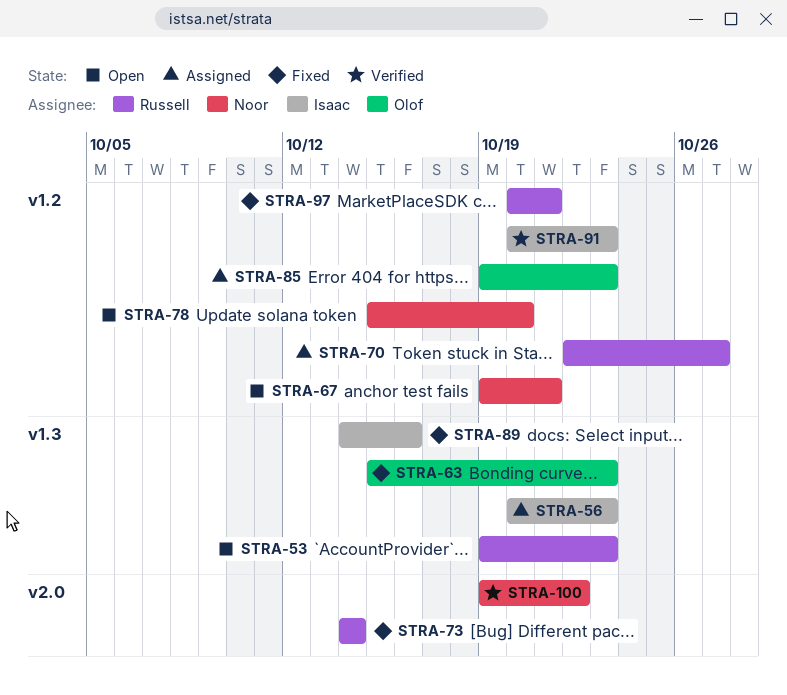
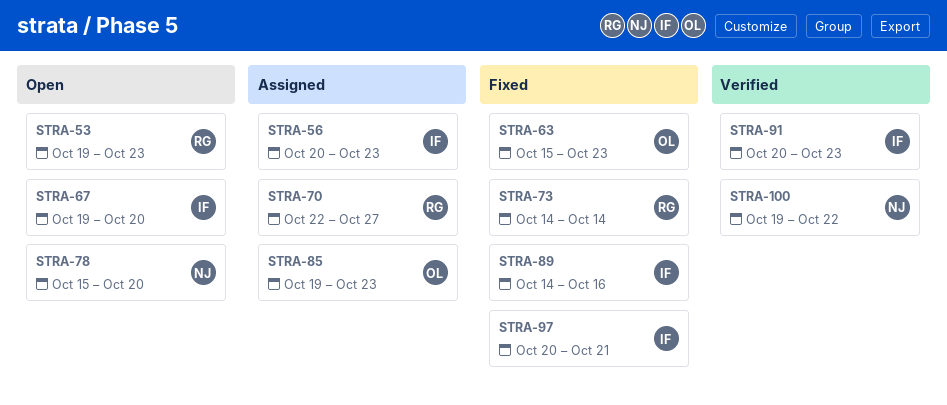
STRA-67, owner: Noor -> Isaac
STRA-67, due: Oct 21 -> Oct 20
STRA-97, owner: Russell -> Isaac

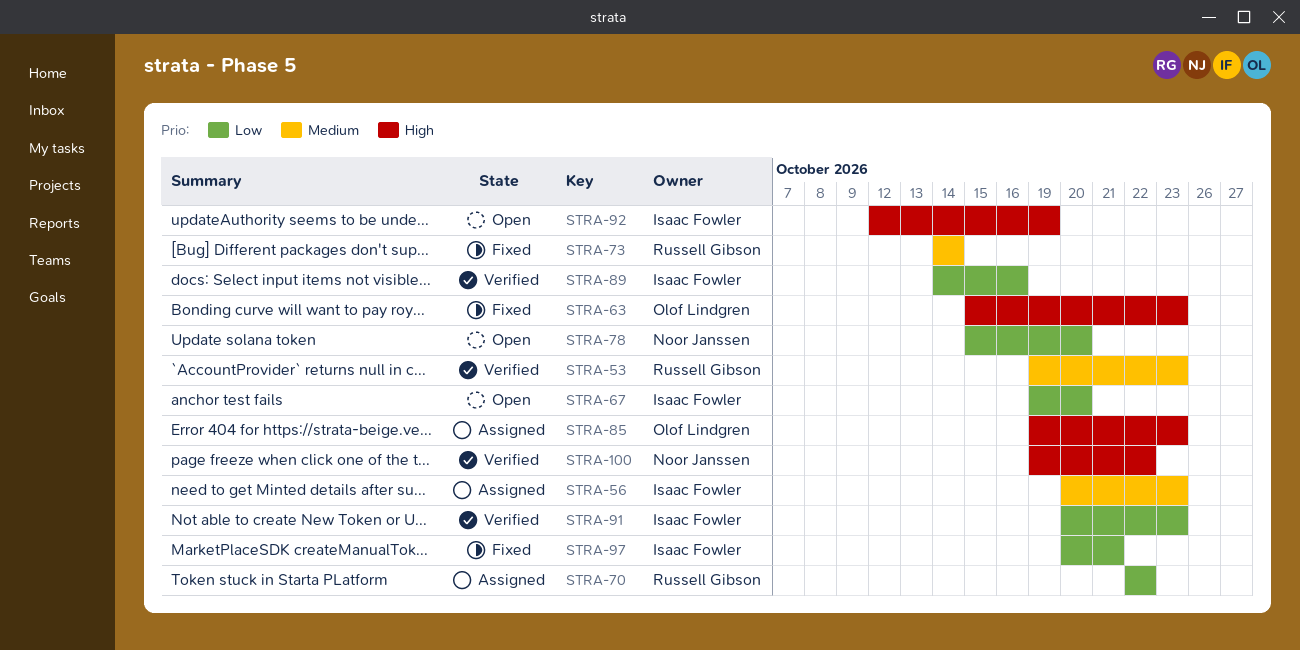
STRA-53, status: Open -> Verified
STRA-70, due: Oct 27 -> Oct 22
STRA-89, status: Fixed -> Verified
STRA-92: none -> present

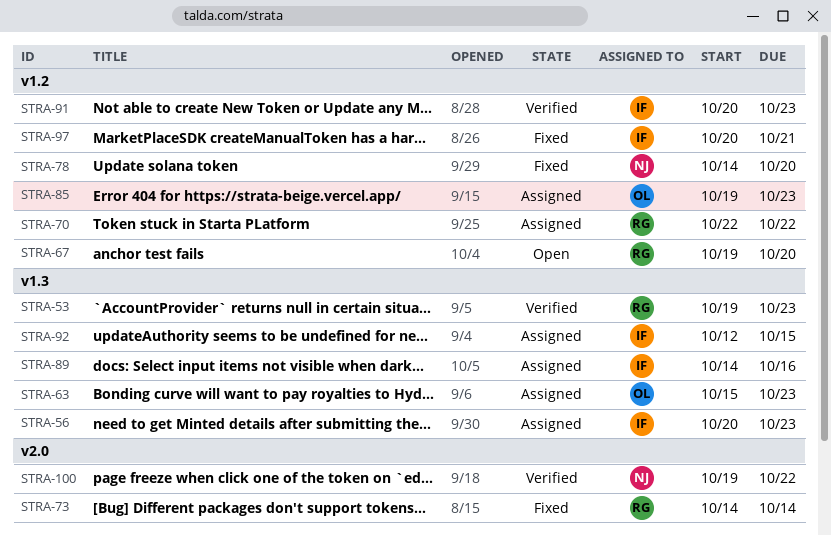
STRA-63, status: Fixed -> Assigned
STRA-67, owner: Isaac Fowler -> Russell Gibson
STRA-78, status: Open -> Fixed
STRA-78, start: Oct 15 -> Oct 14
STRA-89, status: Verified -> Assigned
STRA-92, status: Open -> Assigned
STRA-92, due: Oct 19 -> Oct 15

